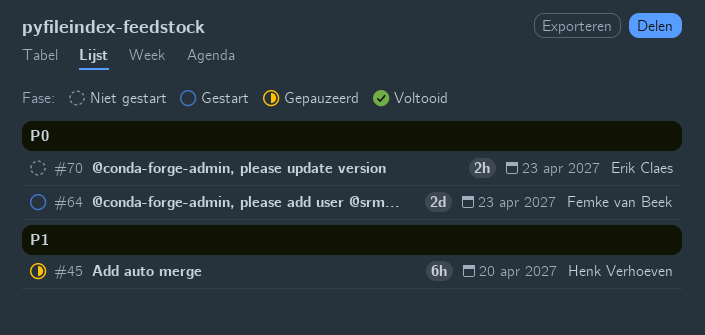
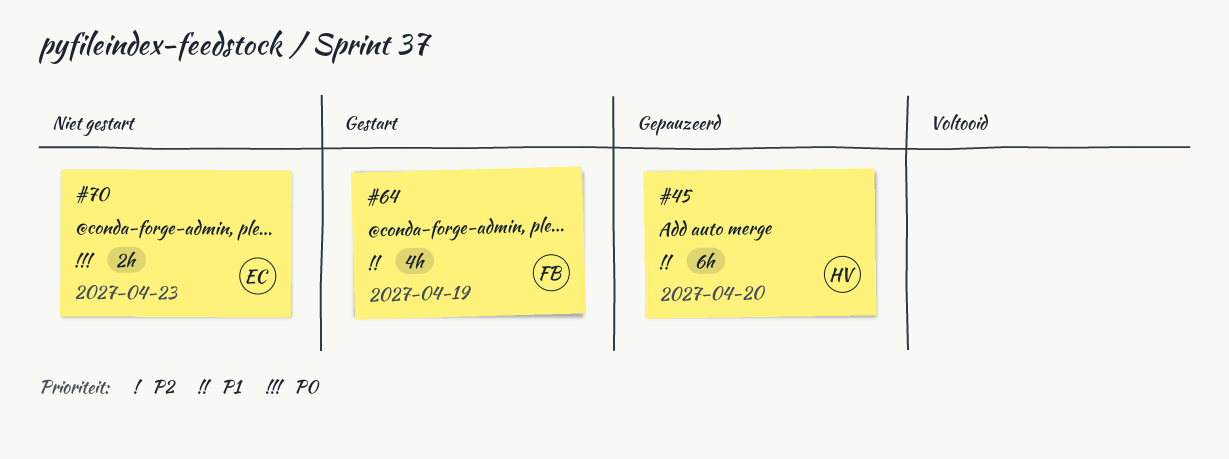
#64, priority: P0 -> P1
#64, estimate: 2d -> 4h
#64, due: Apr 23 -> Apr 19

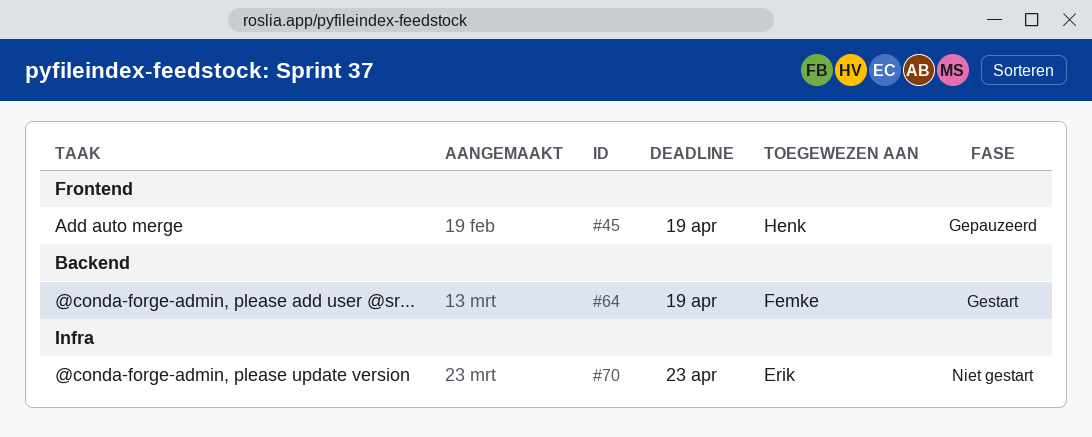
#45, due: Apr 20 -> Apr 19

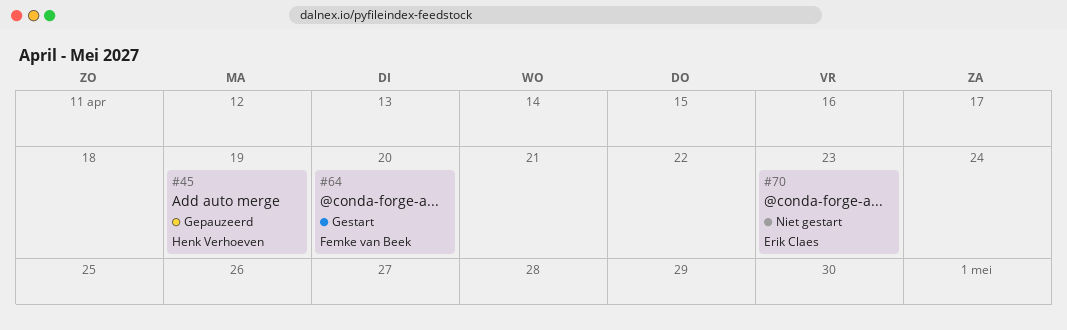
#64, due: Apr 19 -> Apr 20

